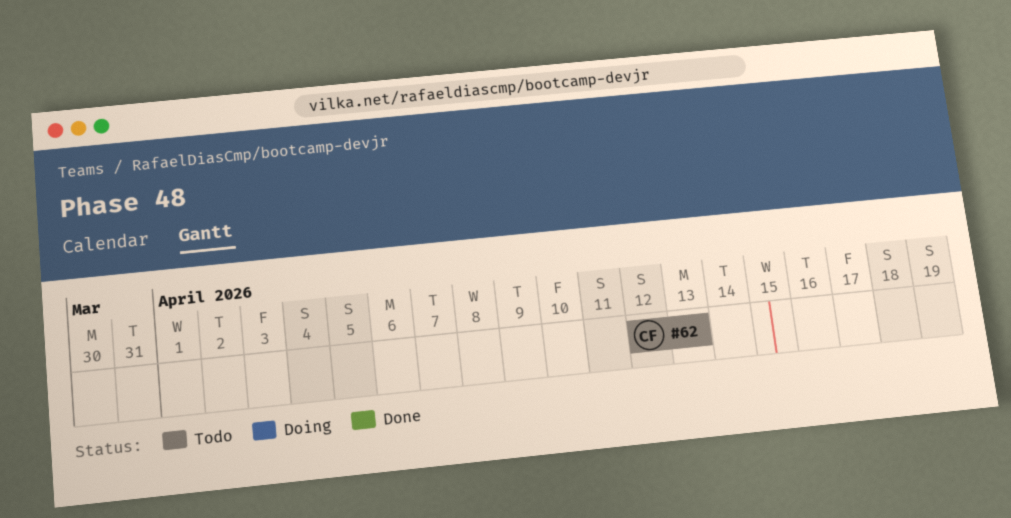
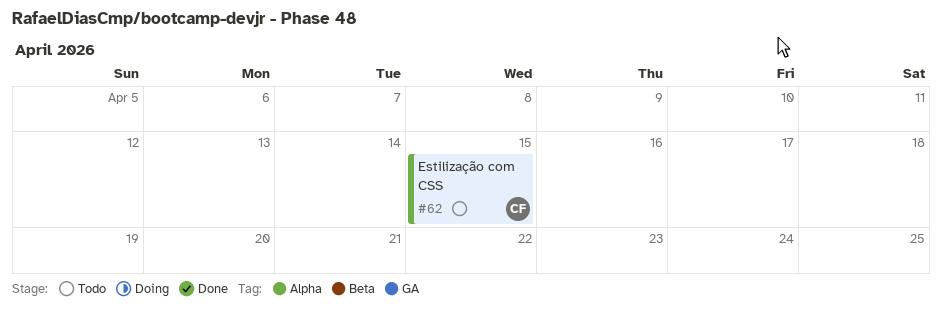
#62, due: Apr 13 -> Apr 15

